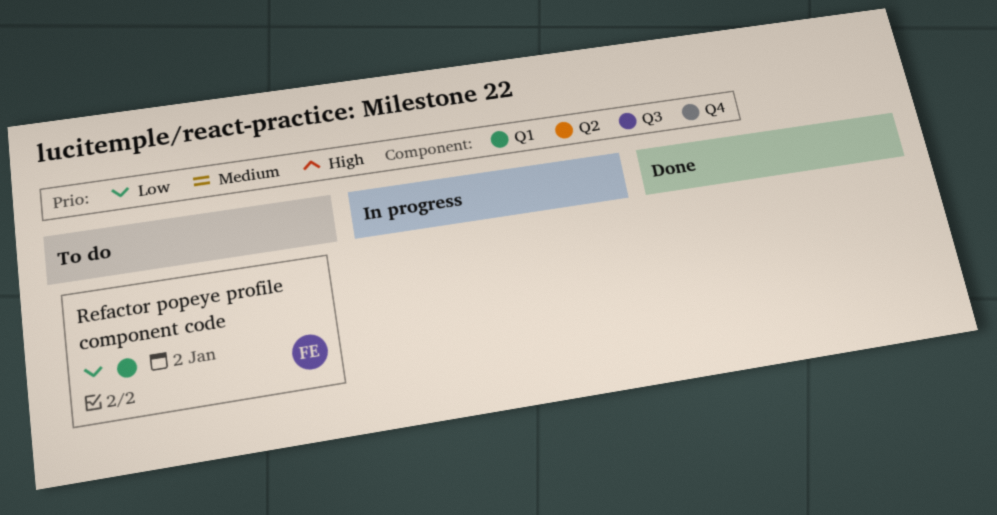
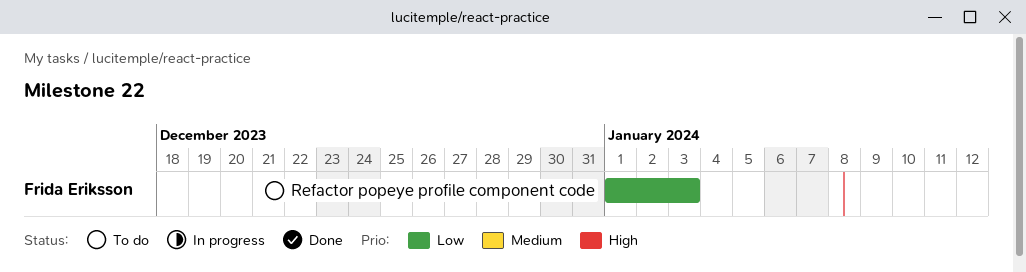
Refactor popeye profile component code, due: Jan 2 -> Jan 3

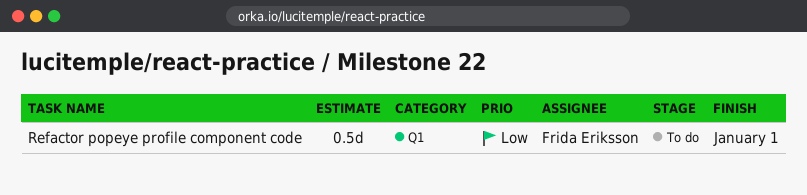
Refactor popeye profile component code, due: Jan 3 -> Jan 1

